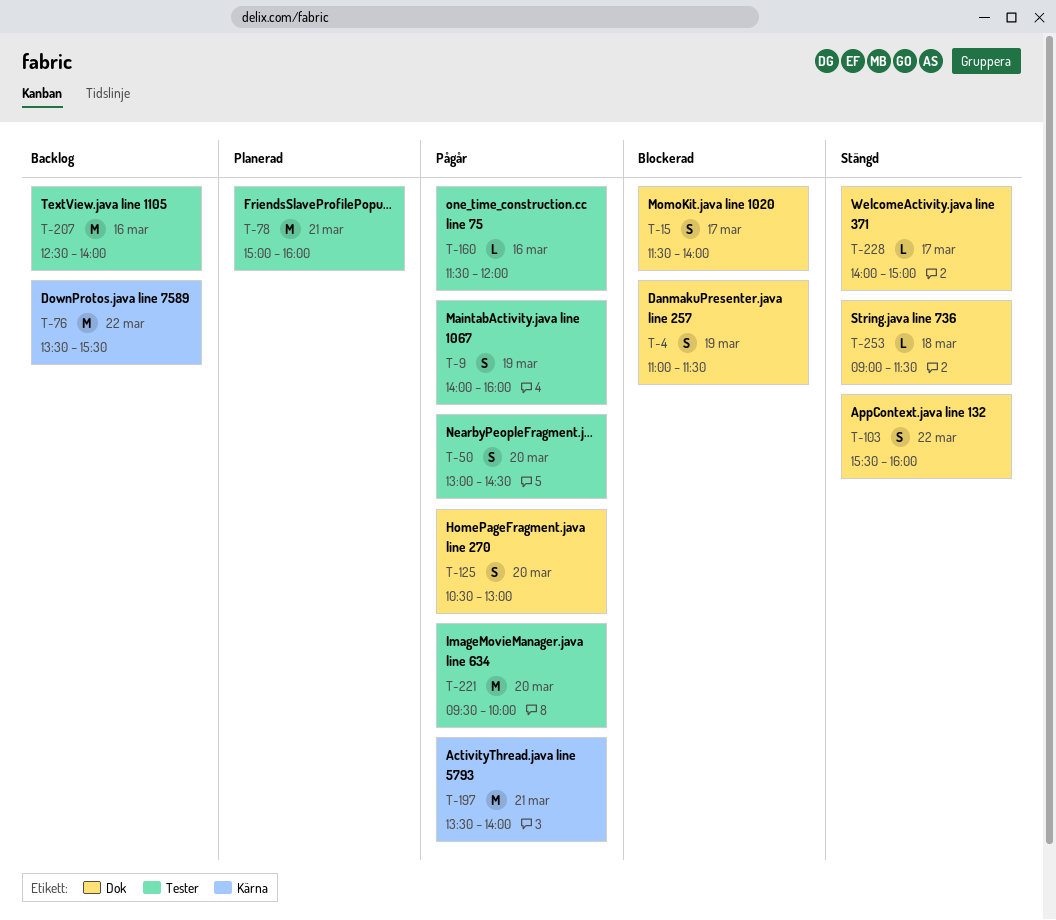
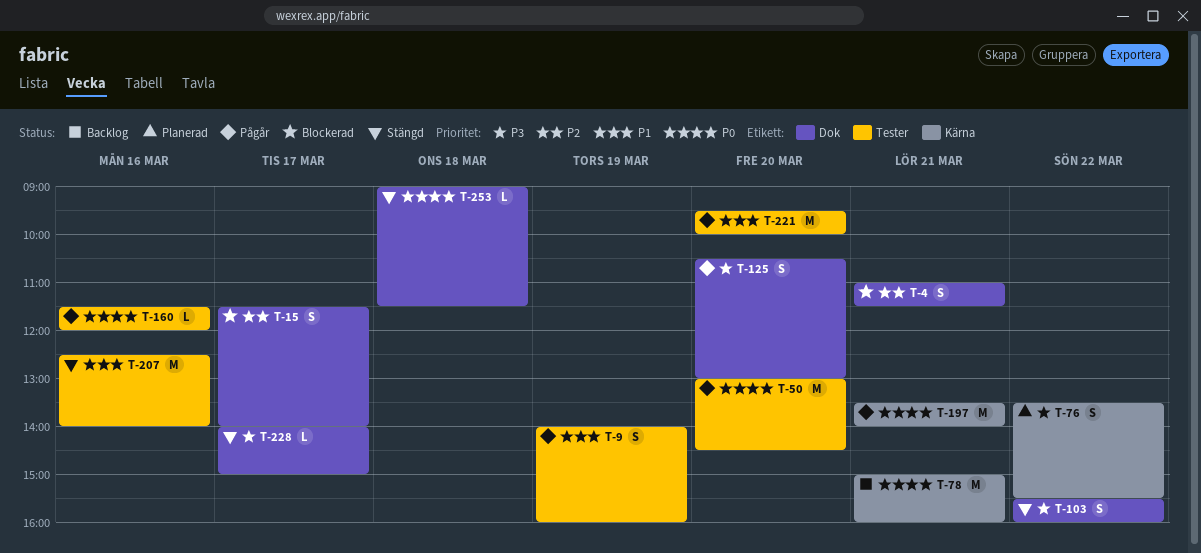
T-4, day: Mar 19 -> Mar 21
T-50, estimate: S -> M
T-76, status: Backlog -> Planerad
T-76, estimate: M -> S
T-78, status: Planerad -> Backlog
T-78, label: Tester -> Kärna
T-207, status: Backlog -> Stängd

